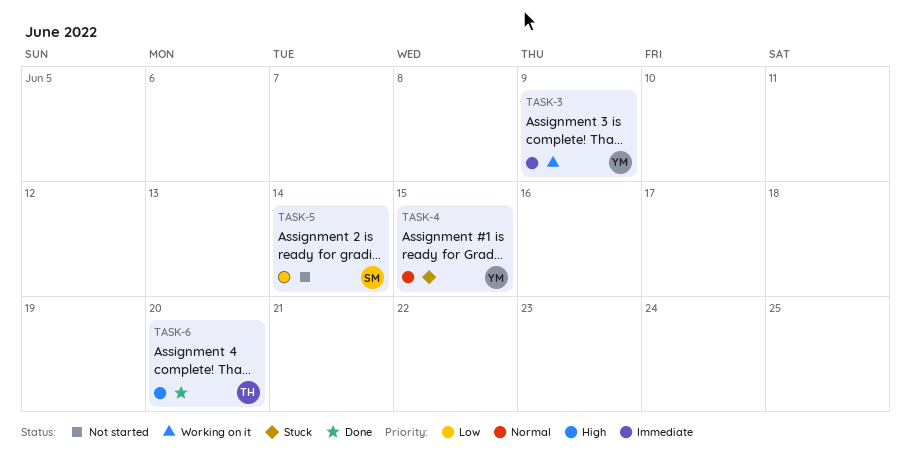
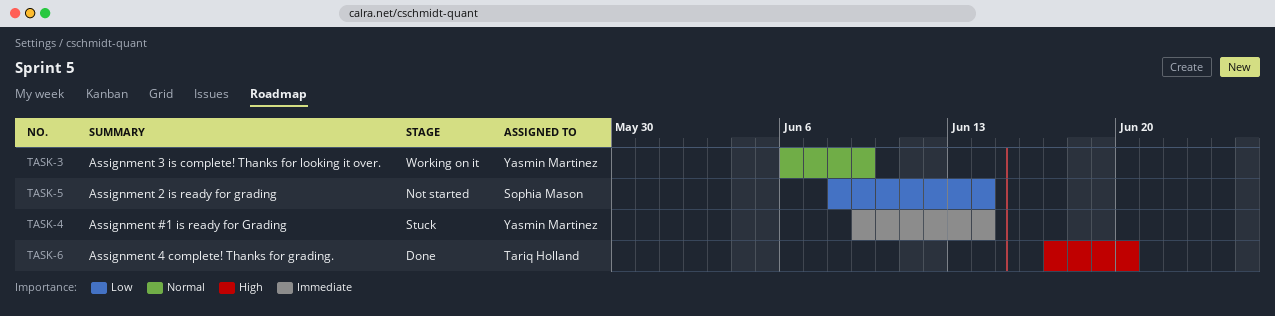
TASK-3, priority: Immediate -> Normal
TASK-4, priority: Normal -> Immediate
TASK-4, due: Jun 15 -> Jun 14

